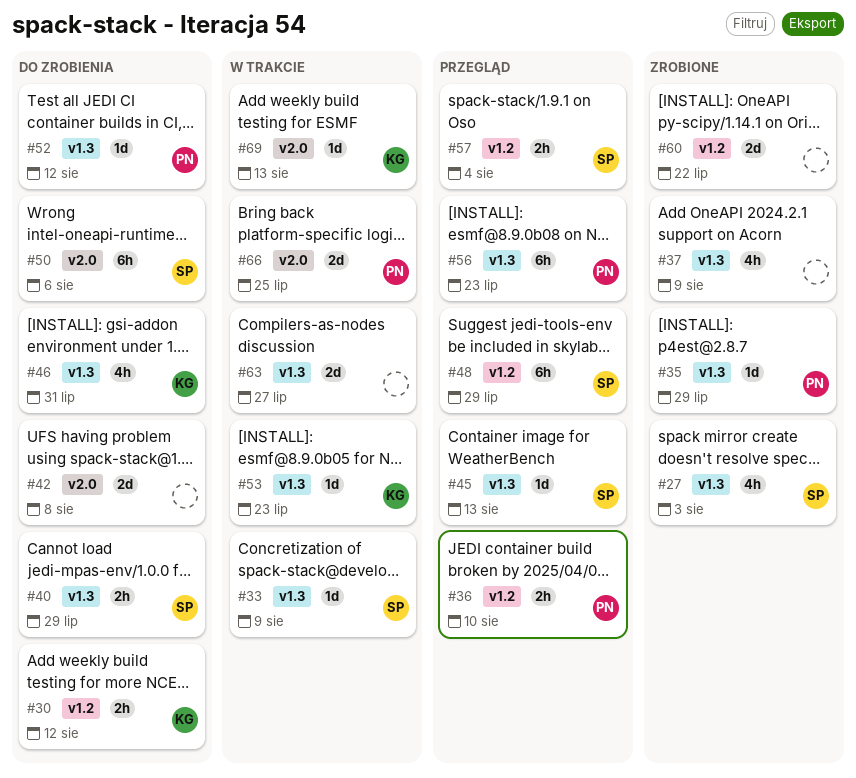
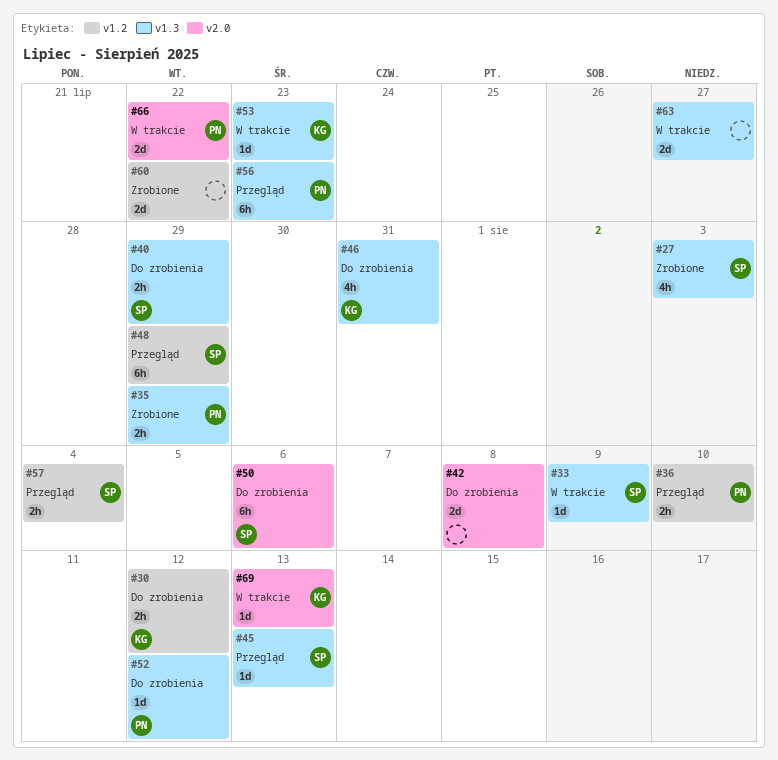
#35, estimate: 1d -> 2h
#37: present -> none
#66, due: Jul 25 -> Jul 22

